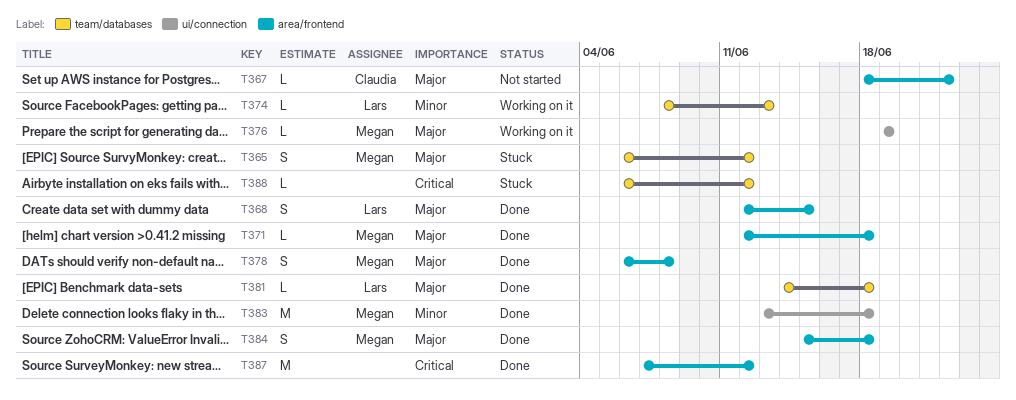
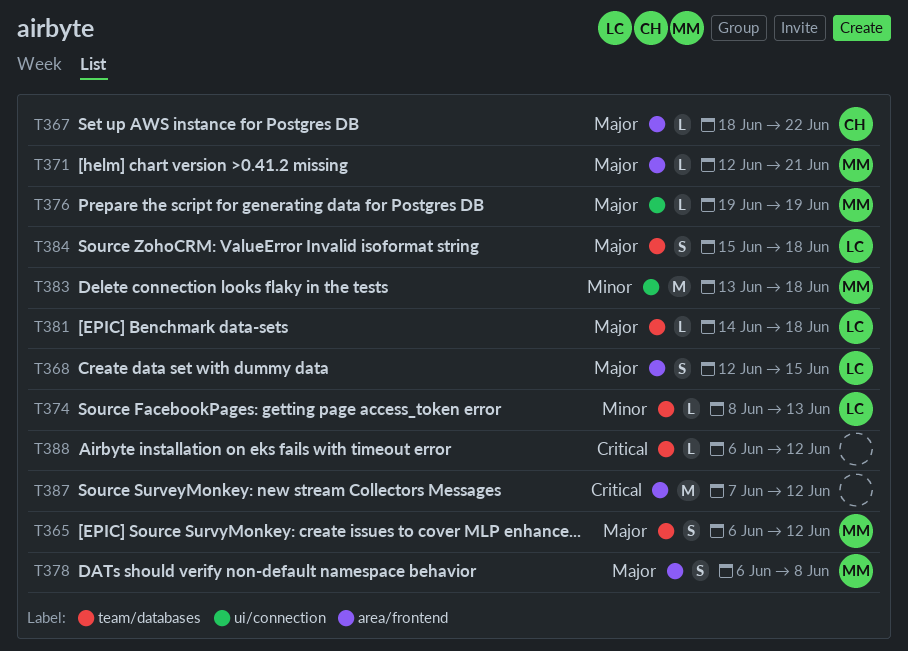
T371, due: Jun 18 -> Jun 21
T384, owner: Megan -> Lars
T384, label: area/frontend -> team/databases

